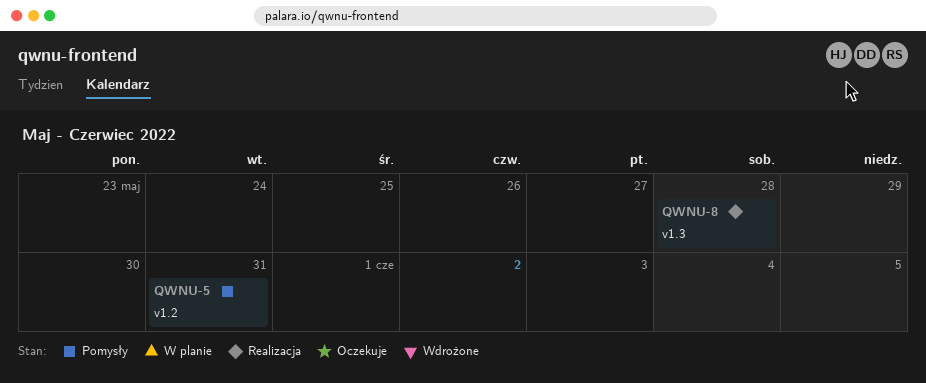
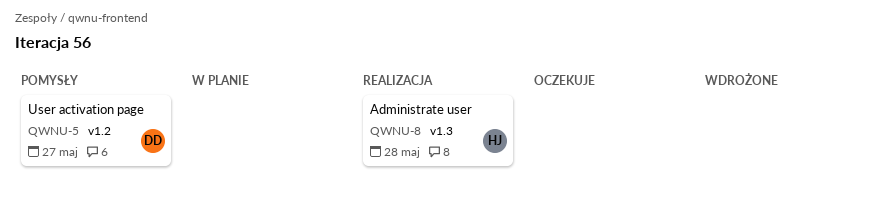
QWNU-5, due: May 31 -> May 27

